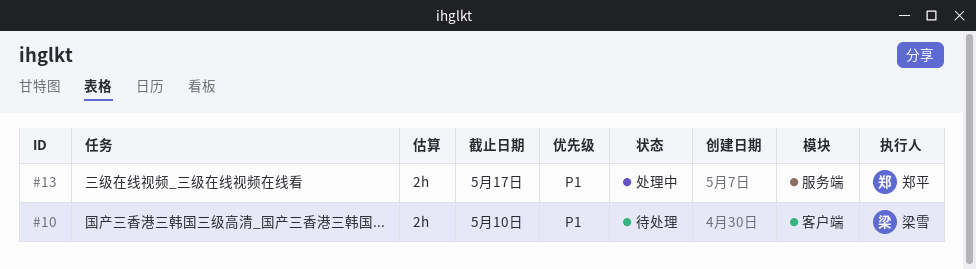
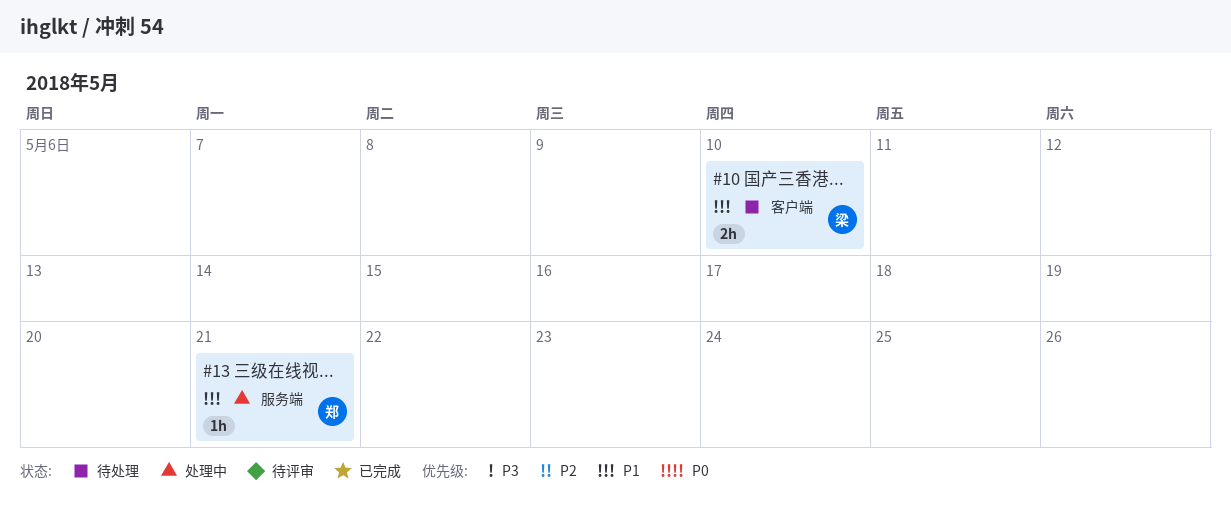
#13, estimate: 2h -> 1h
#13, due: May 17 -> May 21

